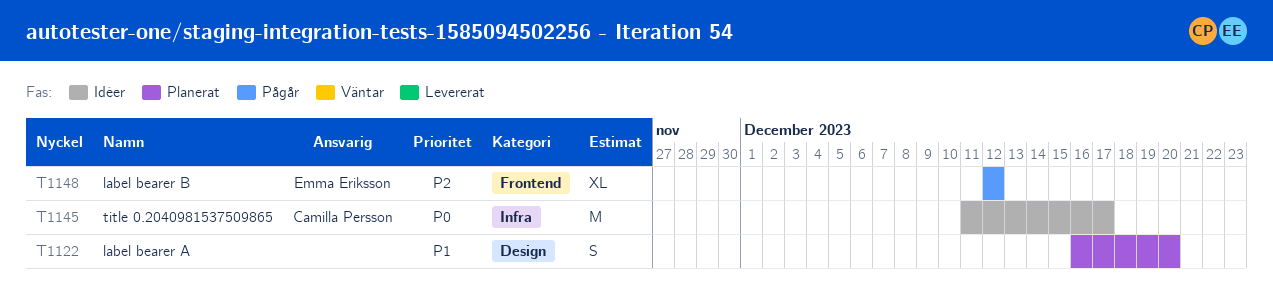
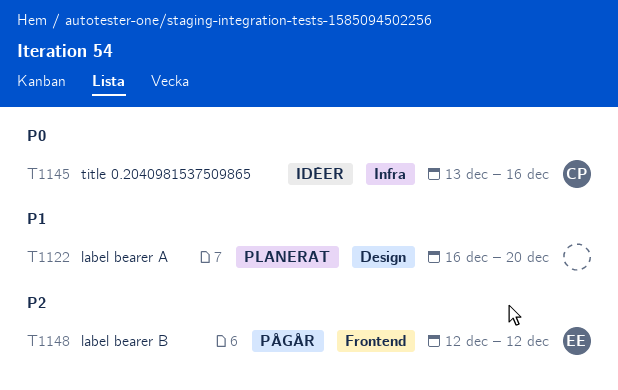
T1145, start: Dec 11 -> Dec 13
T1145, due: Dec 17 -> Dec 16

